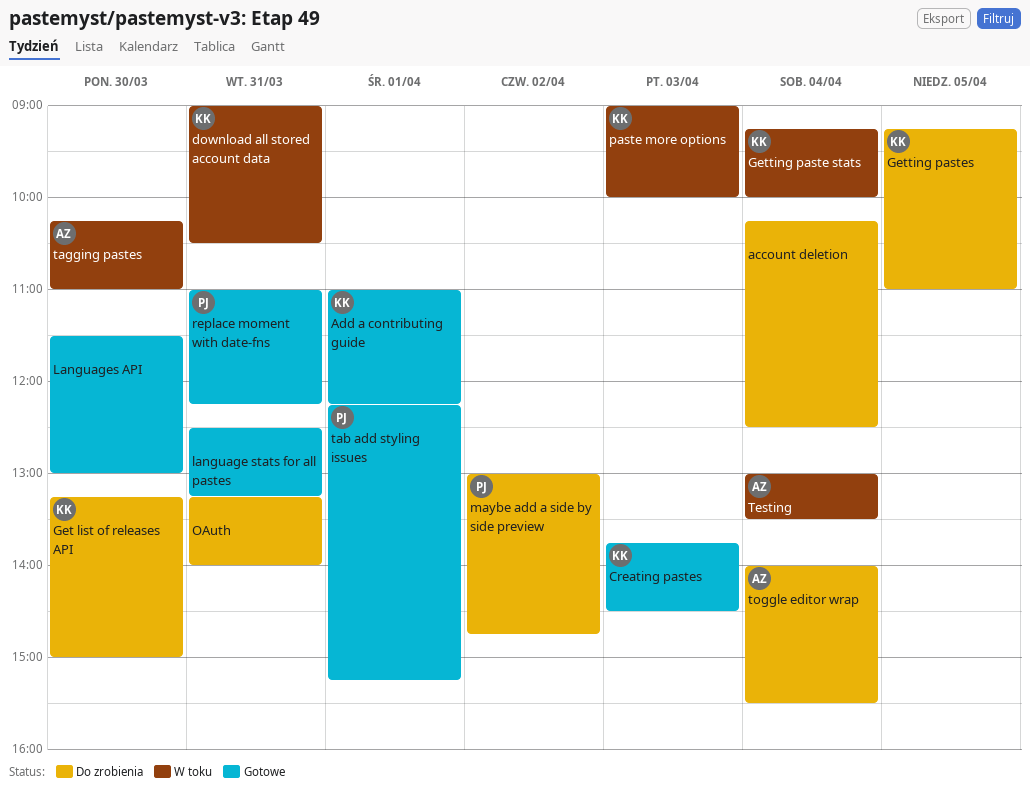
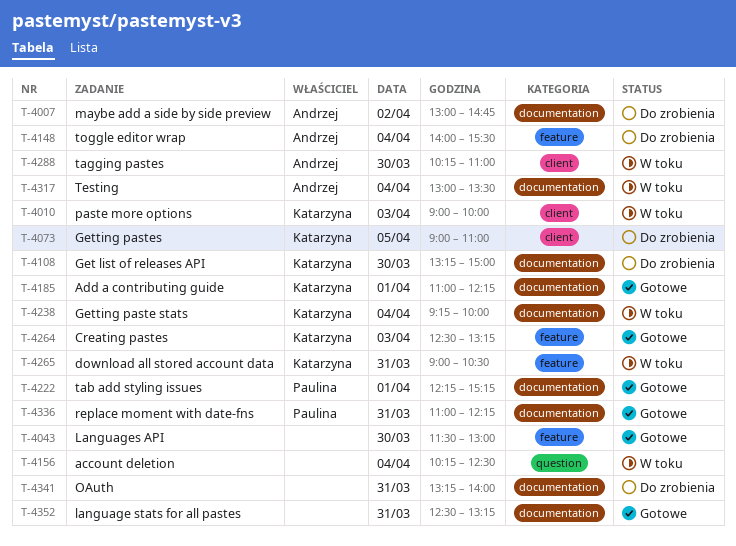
account deletion, status: Do zrobienia -> W toku
Creating pastes, begins: 13:45 -> 12:30
Creating pastes, ends: 14:30 -> 13:15
Getting pastes, begins: 09:15 -> 09:00
maybe add a side by side preview, owner: Paulina -> Andrzej

